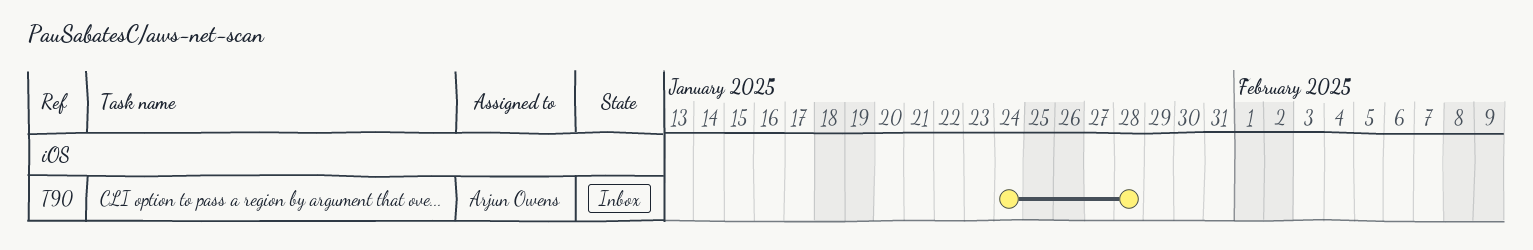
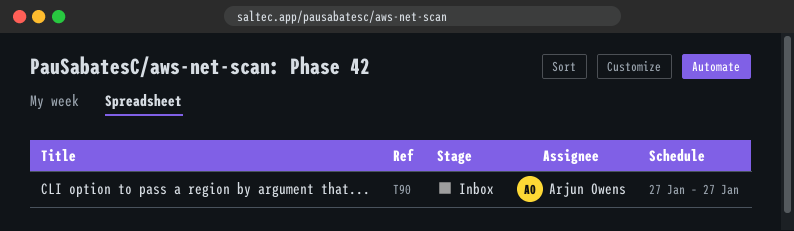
T90, start: Jan 24 -> Jan 27
T90, due: Jan 28 -> Jan 27

